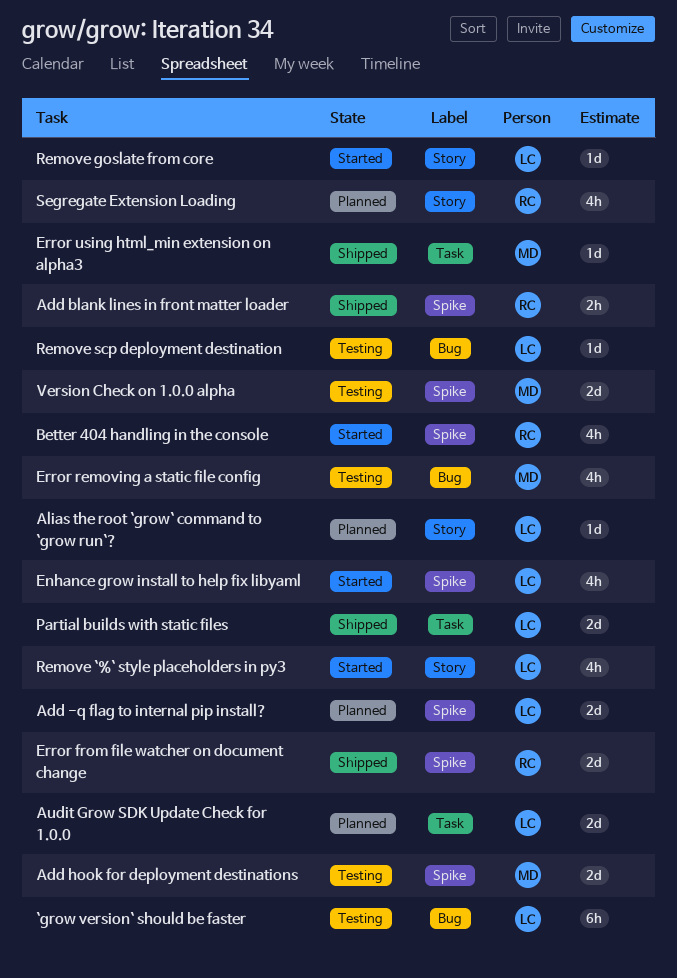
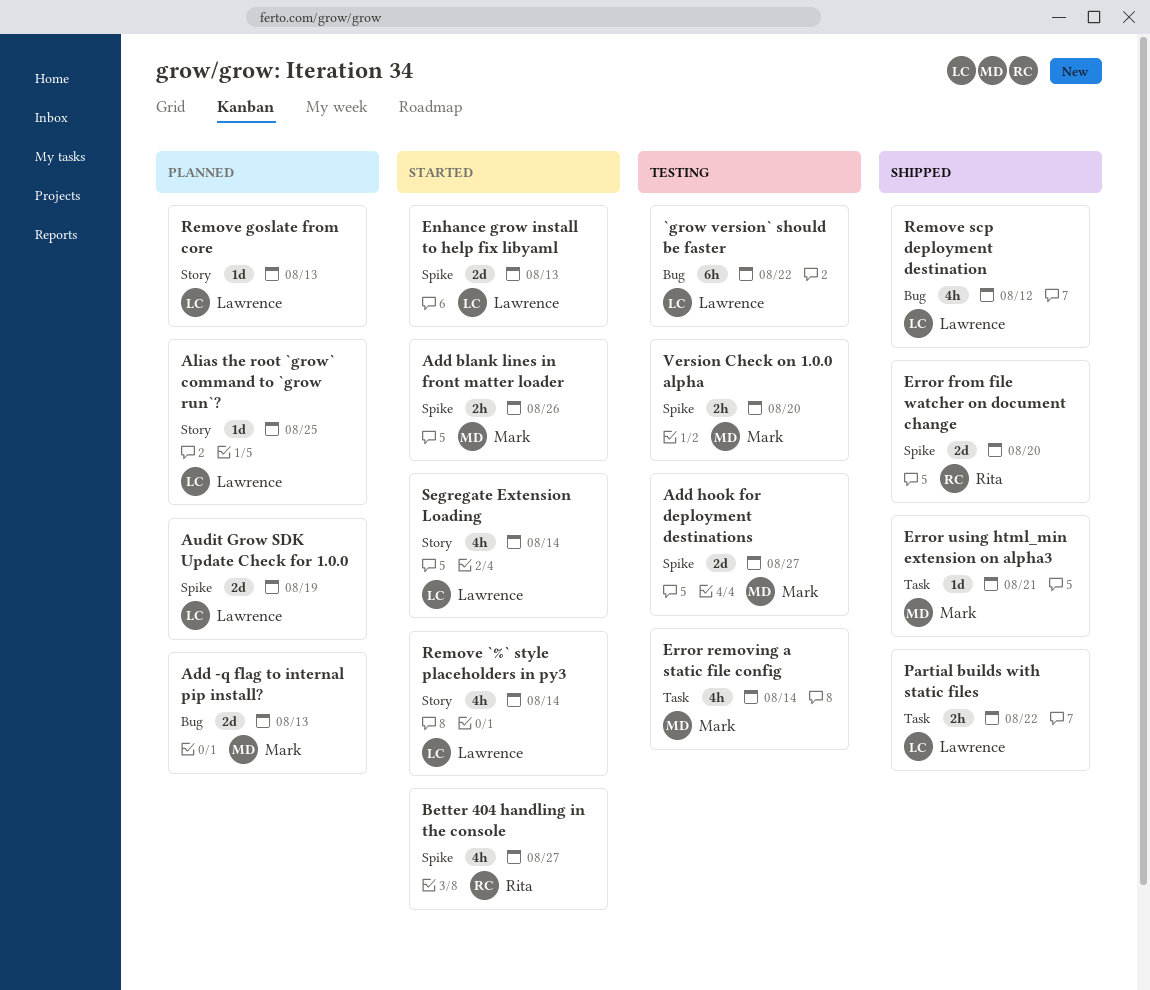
Add -q flag to internal pip install?, owner: Lawrence -> Mark
Add -q flag to internal pip install?, label: Spike -> Bug
Add blank lines in front matter loader, status: Shipped -> Started
Add blank lines in front matter loader, owner: Rita -> Mark
Audit Grow SDK Update Check for 1.0.0, label: Task -> Spike
Enhance grow install to help fix libyaml, estimate: 4h -> 2d
Error removing a static file config, label: Bug -> Task
Partial builds with static files, estimate: 2d -> 2h
Remove goslate from core, status: Started -> Planned
Remove scp deployment destination, status: Testing -> Shipped
Remove scp deployment destination, estimate: 1d -> 4h
Segregate Extension Loading, status: Planned -> Started
Segregate Extension Loading, owner: Rita -> Lawrence
Version Check on 1.0.0 alpha, estimate: 2d -> 2h

